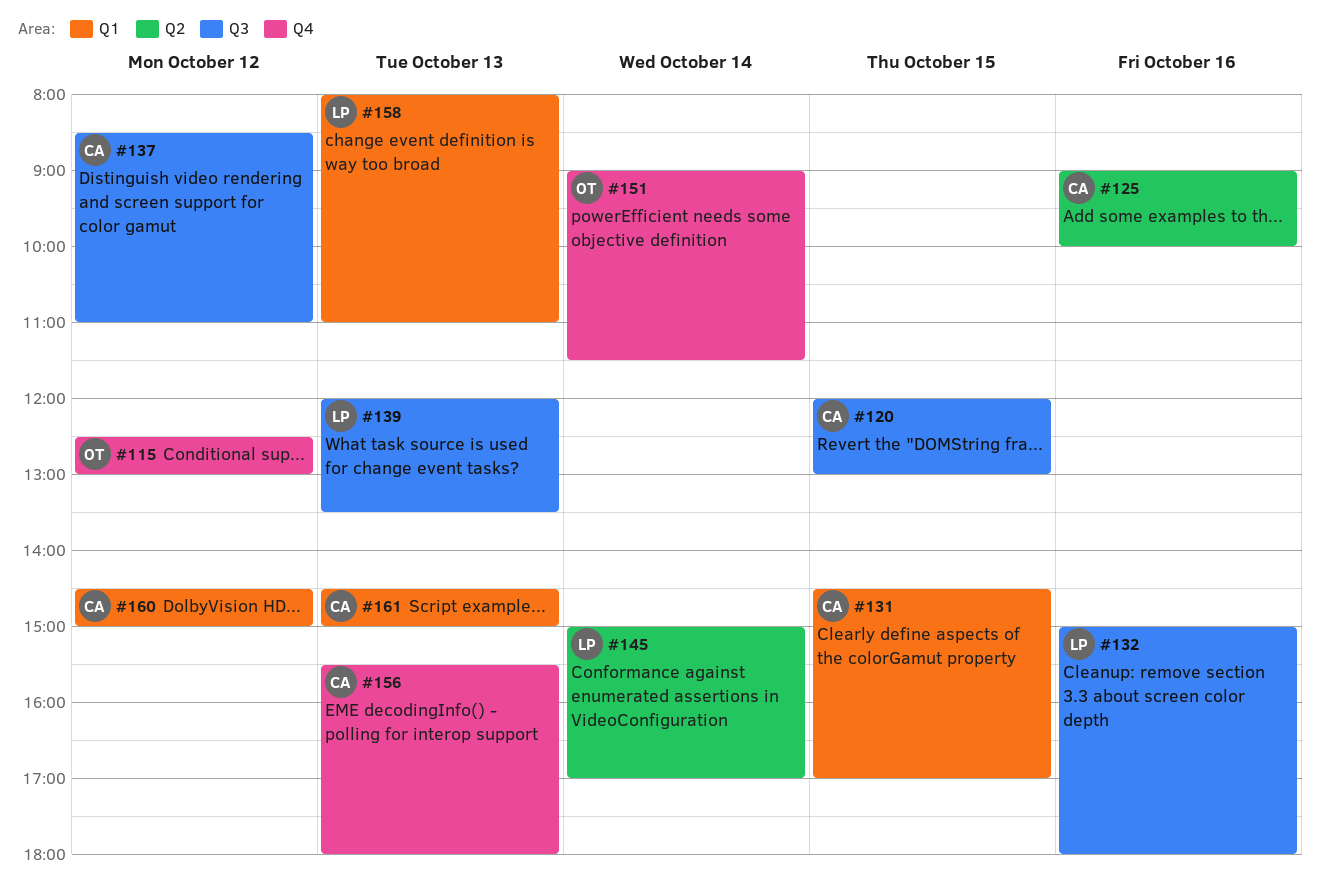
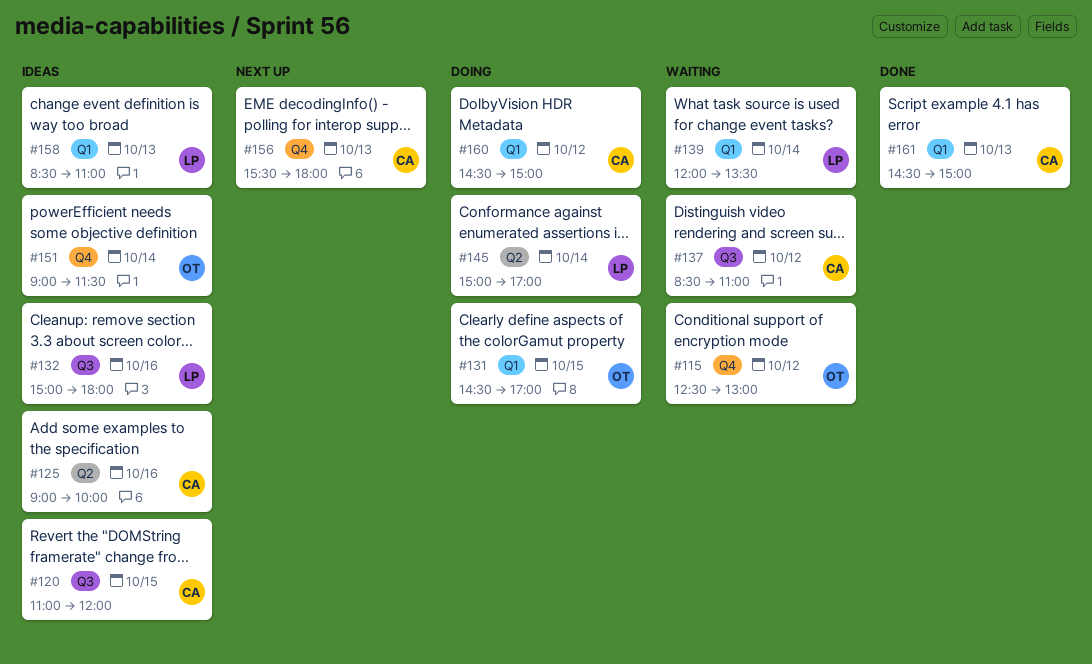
#120, begins: 12:00 -> 11:00
#120, ends: 13:00 -> 12:00
#131, owner: CA -> OT
#139, label: Q3 -> Q1
#139, day: Oct 13 -> Oct 14
#158, begins: 08:00 -> 08:30

